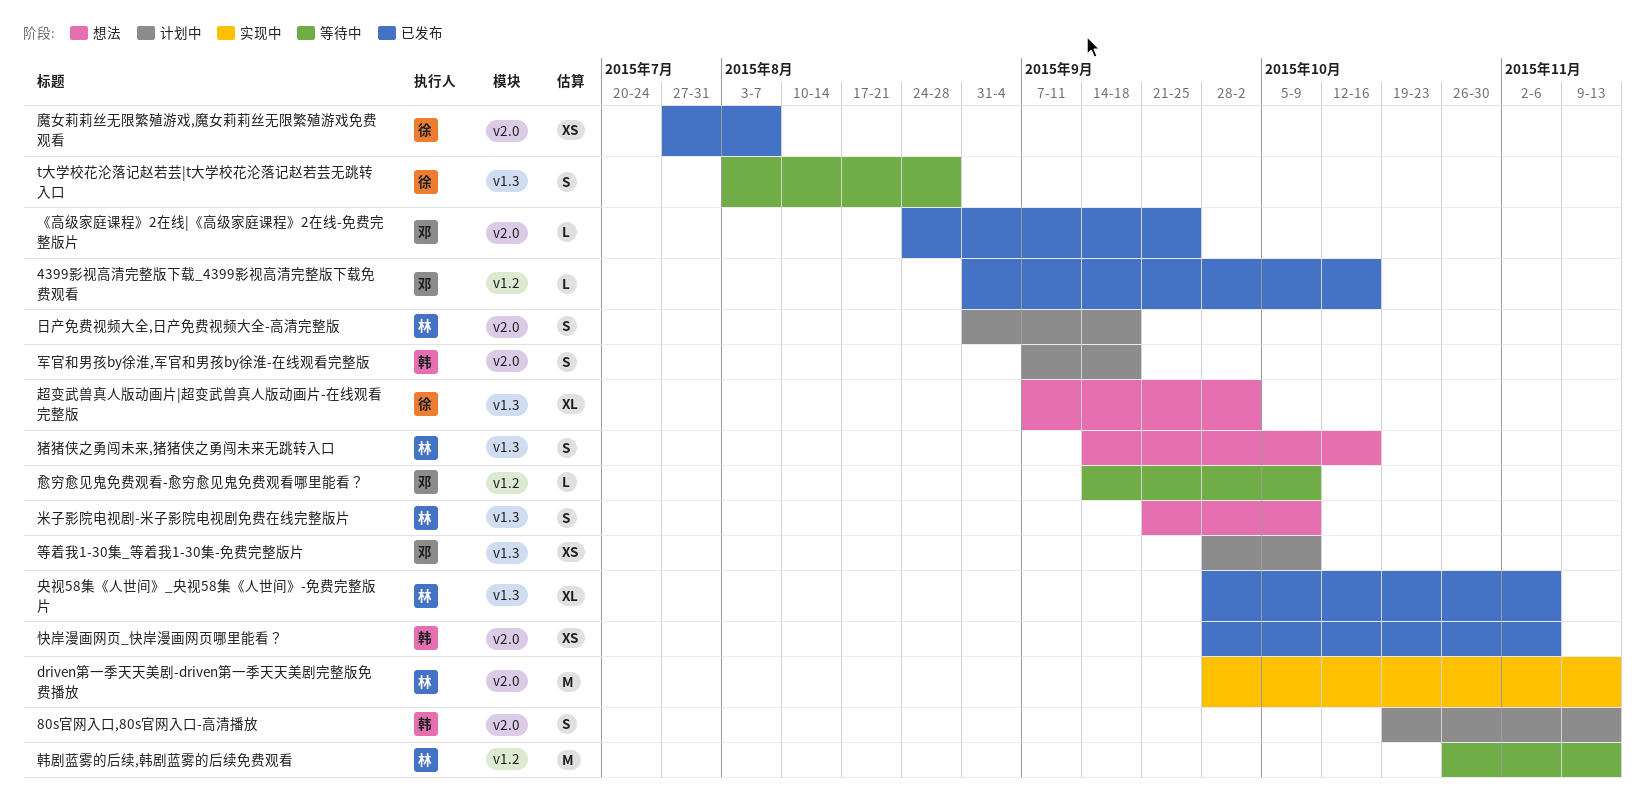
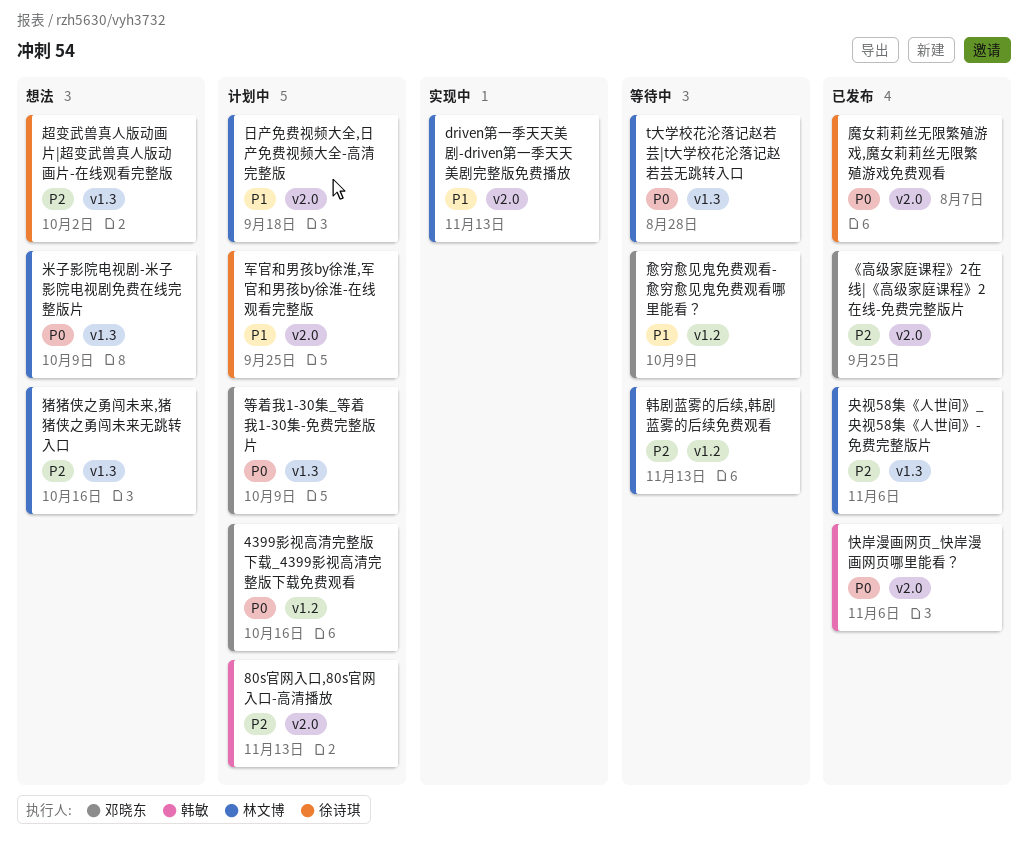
4399影视高清完整版下载_4399影视高清完整版下载免费观看, status: 已发布 -> 计划中
t大学校花沦落记赵若芸|t大学校花沦落记赵若芸无跳转入口, owner: 徐诗琪 -> 林文博
军官和男孩by徐淮,军官和男孩by徐淮-在线观看完整版, owner: 韩敏 -> 徐诗琪
军官和男孩by徐淮,军官和男孩by徐淮-在线观看完整版, due: Sep 18 -> Sep 25

